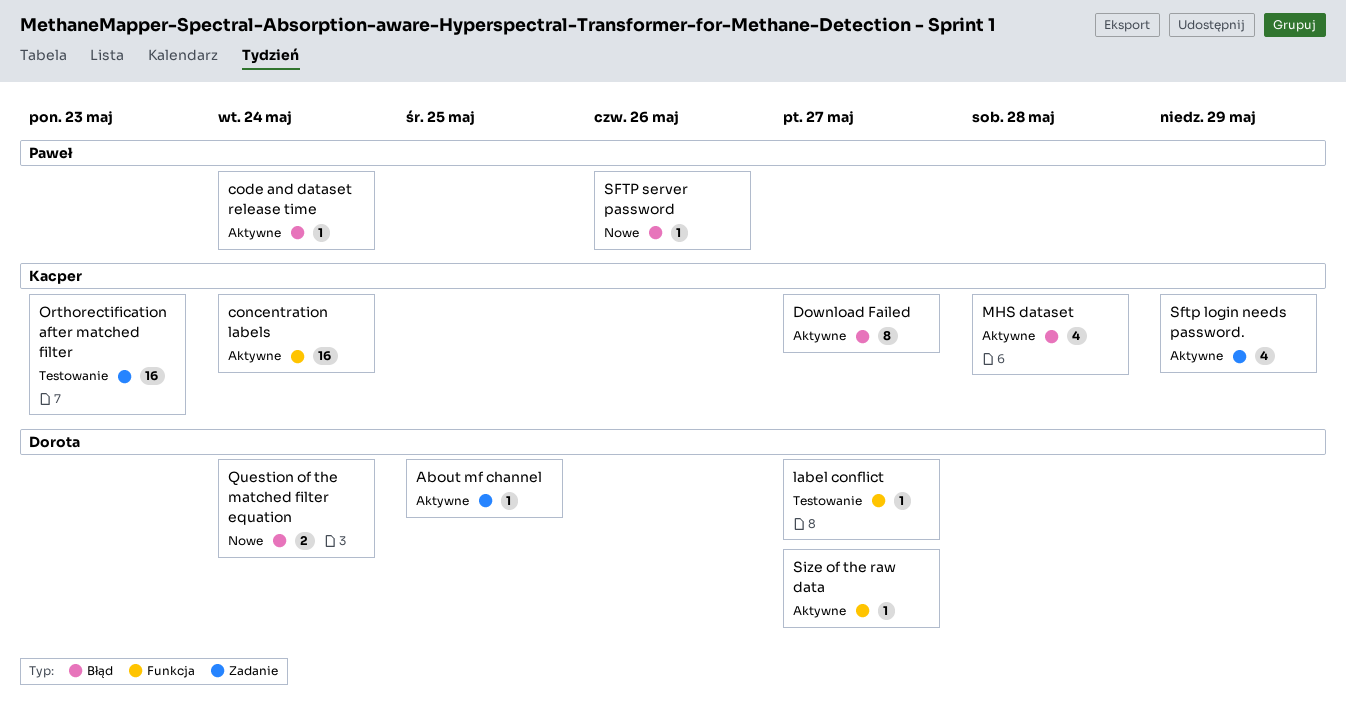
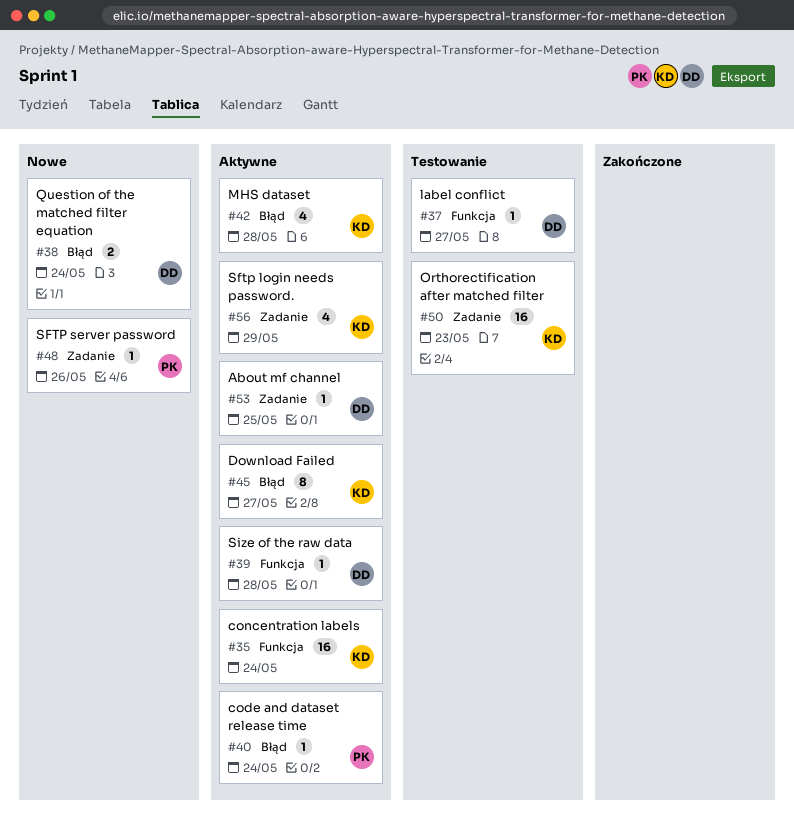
SFTP server password, label: Błąd -> Zadanie
Size of the raw data, due: May 27 -> May 28

